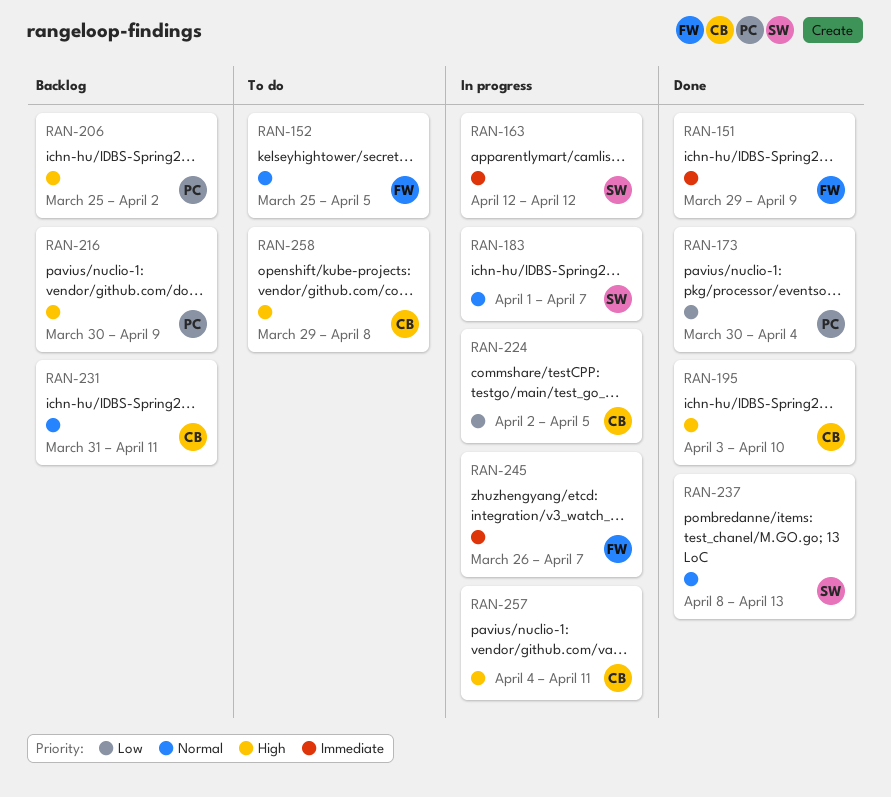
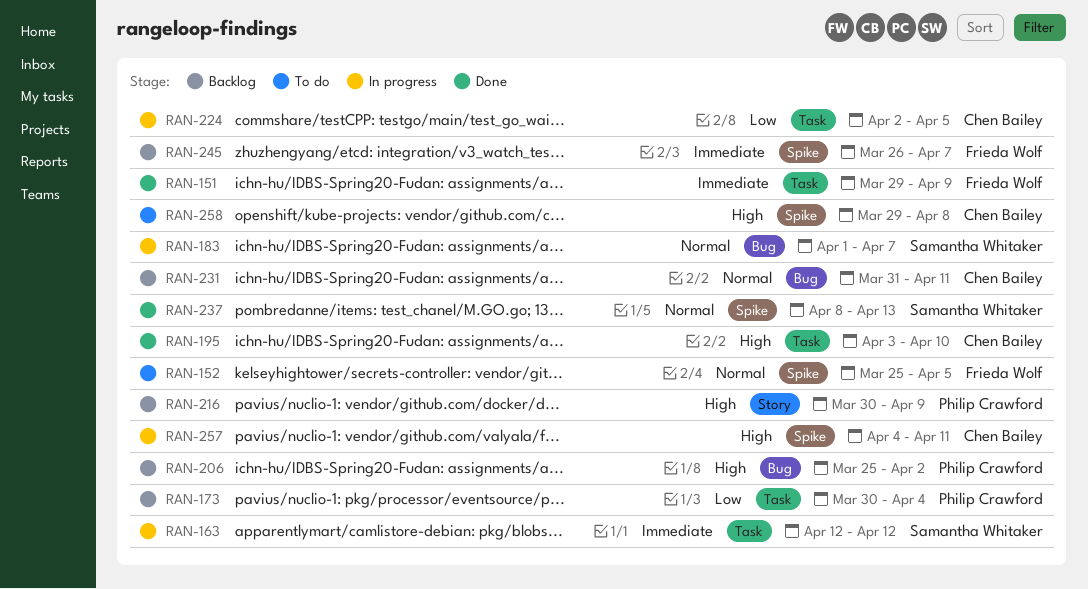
RAN-173, status: Done -> Backlog
RAN-245, status: In progress -> Backlog

